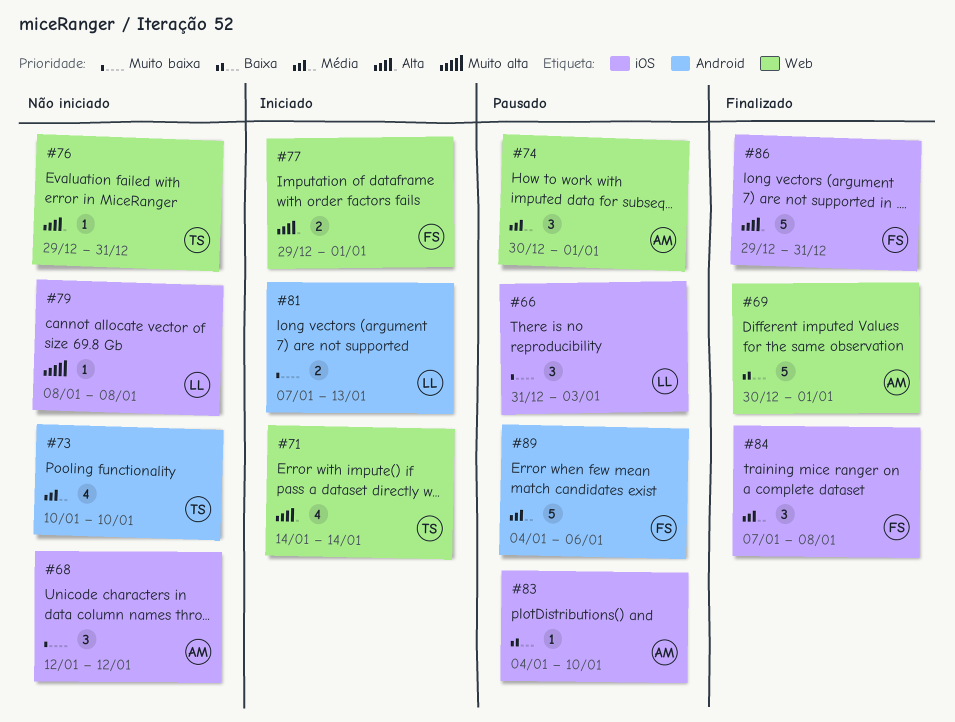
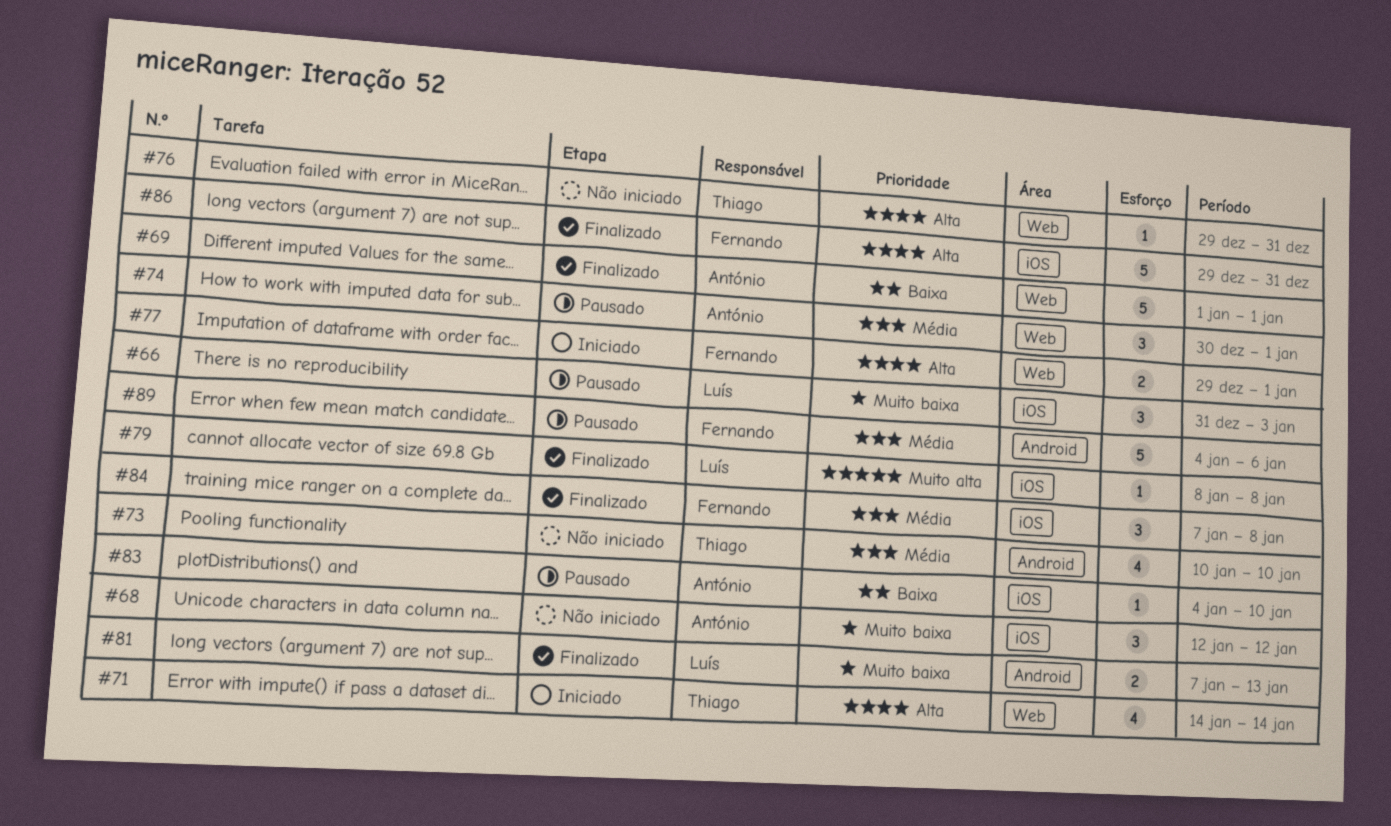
#69, start: Dec 30 -> Jan 1
#79, status: Não iniciado -> Finalizado
#81, status: Iniciado -> Finalizado

